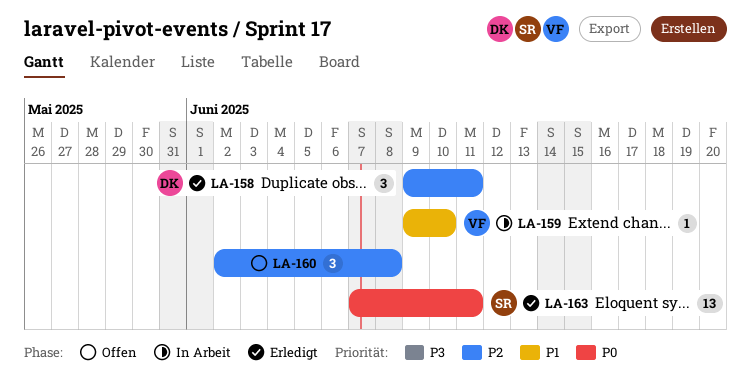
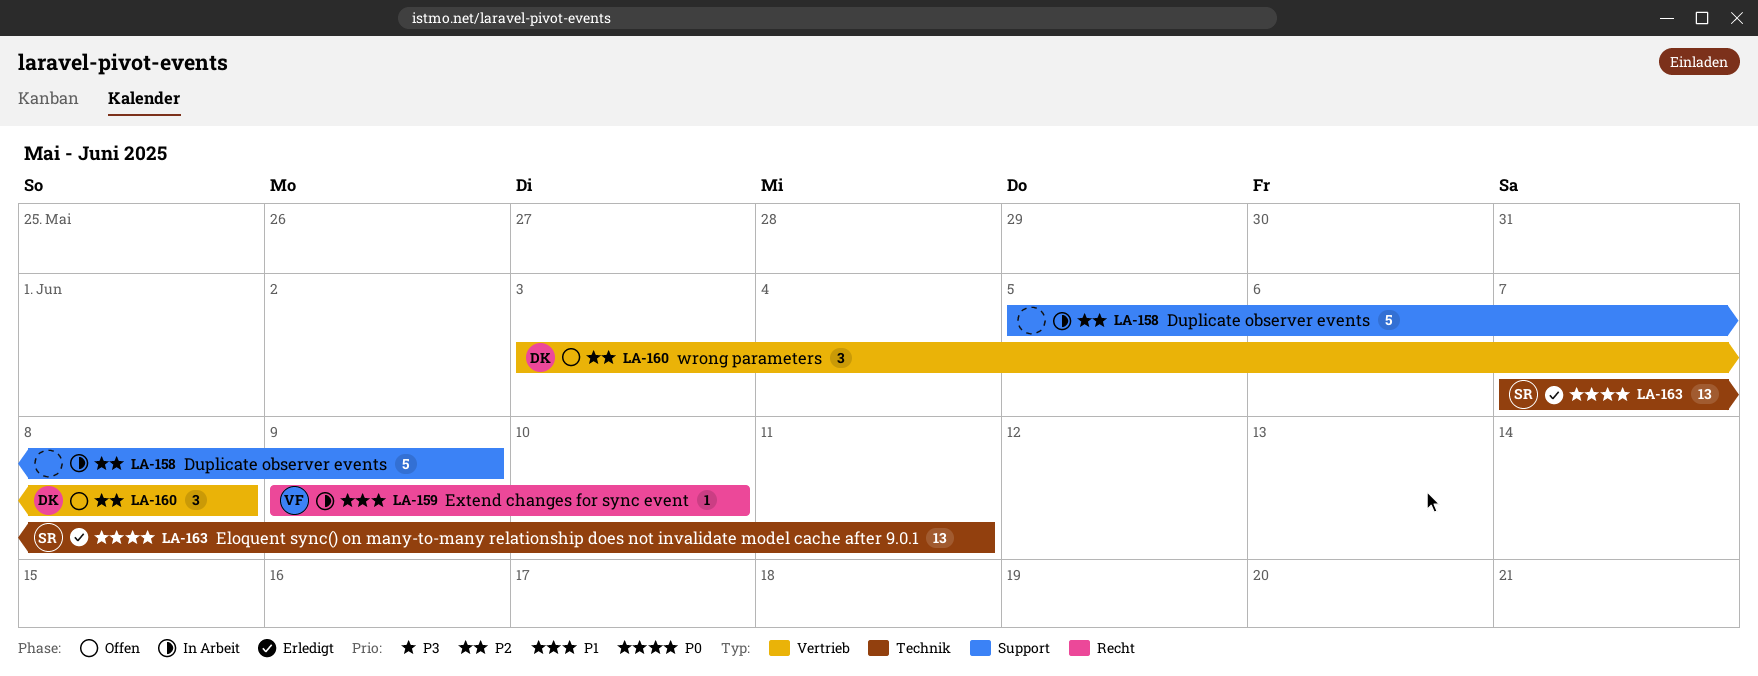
LA-158, status: Erledigt -> In Arbeit
LA-158, owner: DK -> none
LA-158, estimate: 3 -> 5
LA-158, start: Jun 9 -> Jun 5
LA-158, due: Jun 11 -> Jun 9
LA-160, owner: none -> DK
LA-160, start: Jun 2 -> Jun 3

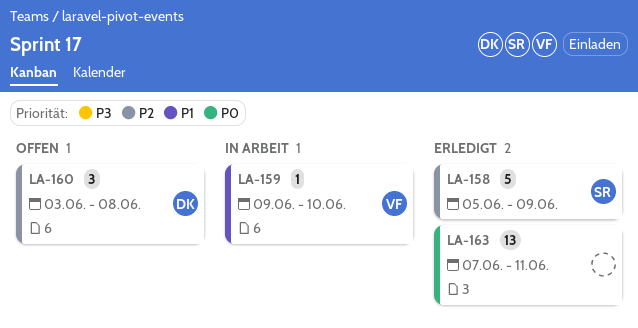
LA-158, status: In Arbeit -> Erledigt
LA-158, owner: none -> SR
LA-163, owner: SR -> none

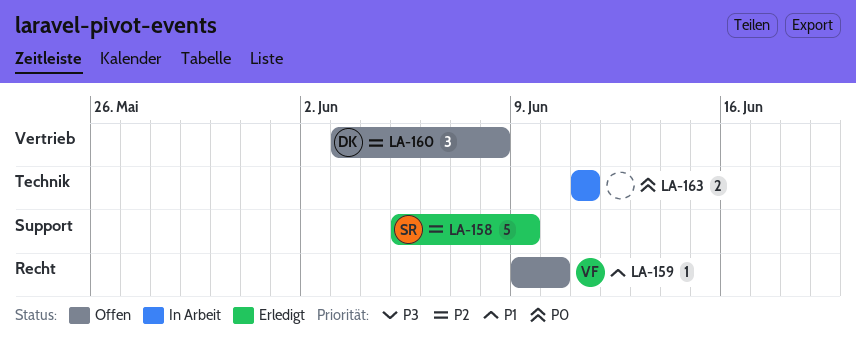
LA-159, status: In Arbeit -> Offen
LA-163, status: Erledigt -> In Arbeit
LA-163, estimate: 13 -> 2
LA-163, start: Jun 7 -> Jun 11

